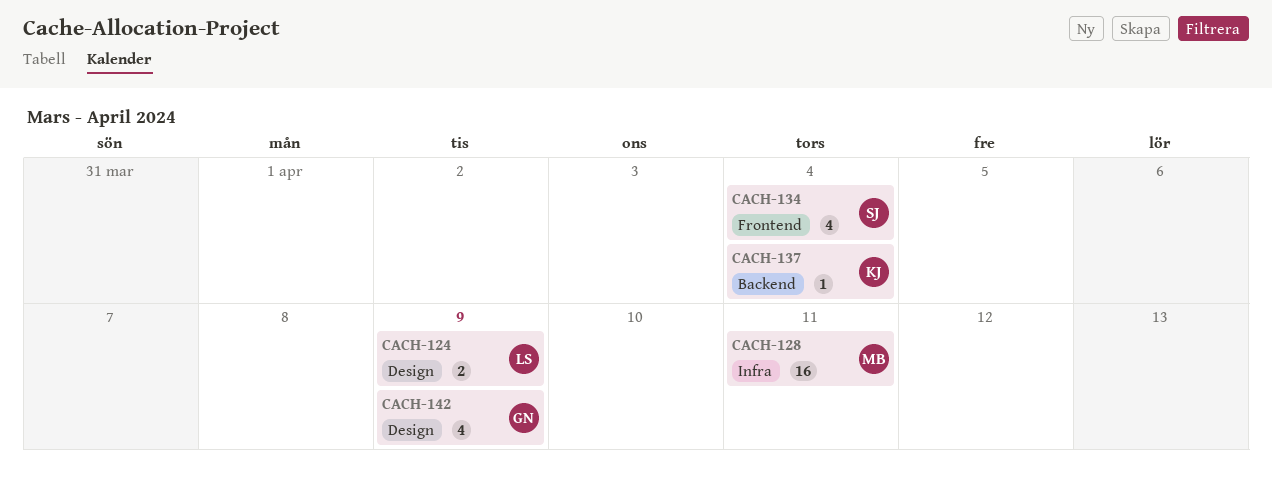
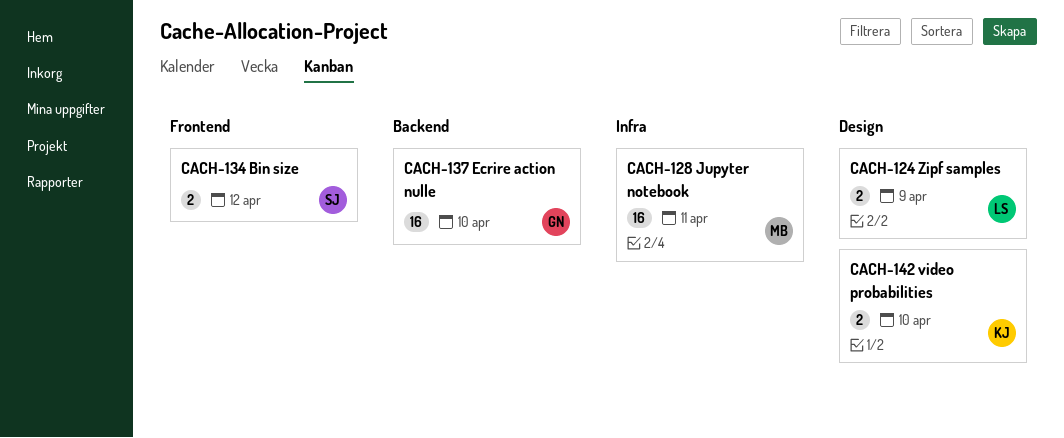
CACH-134, estimate: 4 -> 2
CACH-134, due: Apr 4 -> Apr 12
CACH-137, owner: KJ -> GN
CACH-137, estimate: 1 -> 16
CACH-137, due: Apr 4 -> Apr 10
CACH-142, owner: GN -> KJ
CACH-142, estimate: 4 -> 2
CACH-142, due: Apr 9 -> Apr 10

